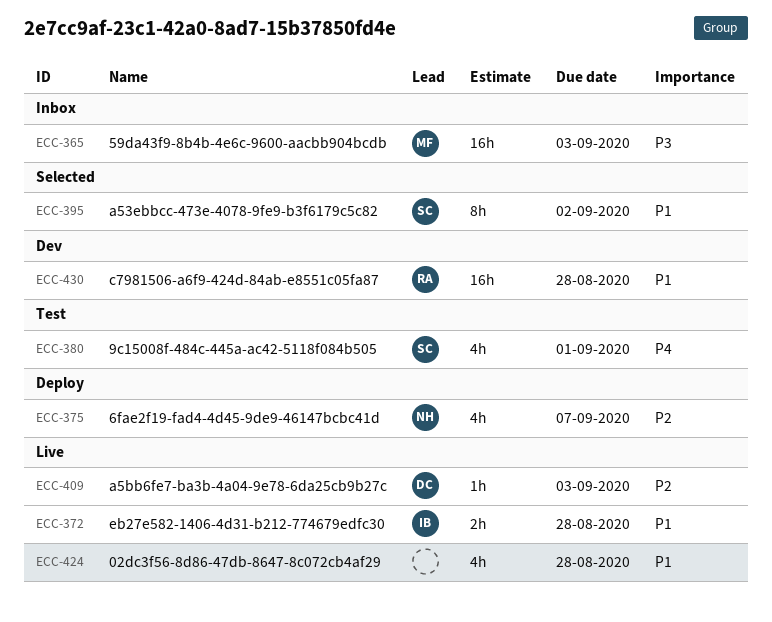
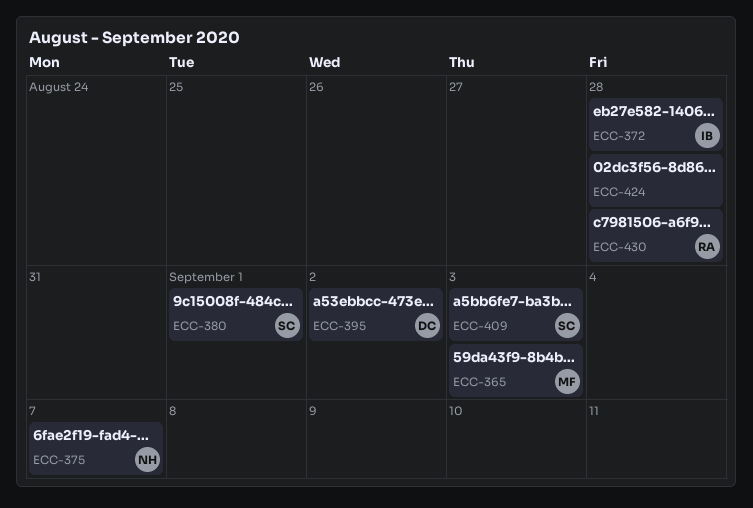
ECC-395, owner: SC -> DC
ECC-409, owner: DC -> SC

